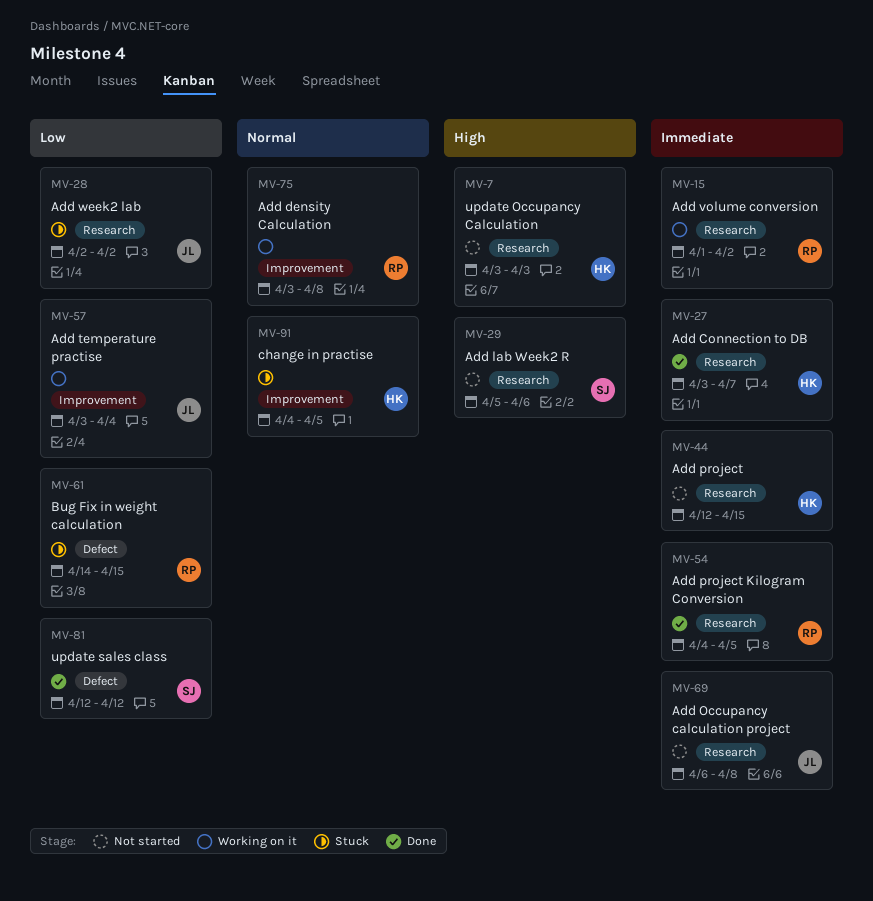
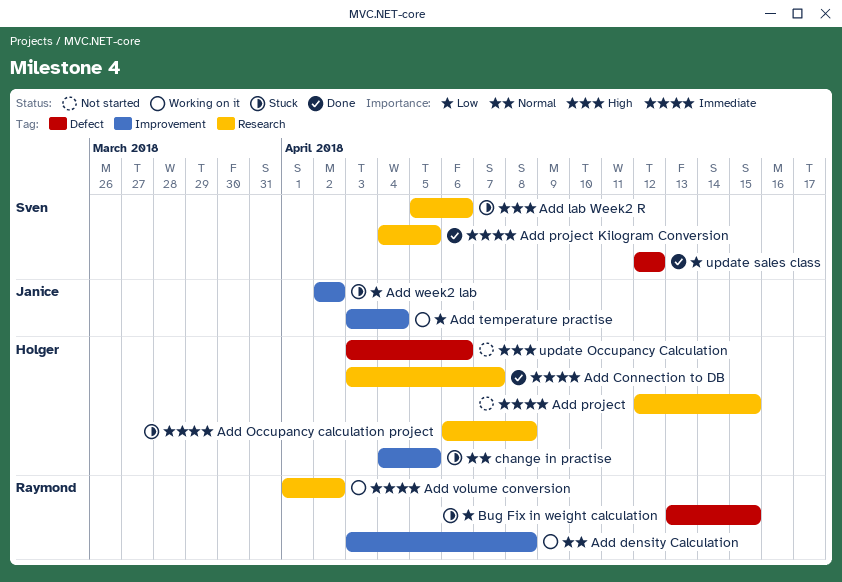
Add lab Week2 R, status: Not started -> Stuck
Add Occupancy calculation project, status: Not started -> Stuck
Add Occupancy calculation project, owner: Janice -> Holger
Add project Kilogram Conversion, owner: Raymond -> Sven
Add week2 lab, label: Research -> Improvement
Bug Fix in weight calculation, start: Apr 14 -> Apr 13
update Occupancy Calculation, label: Research -> Defect
update Occupancy Calculation, due: Apr 3 -> Apr 6

